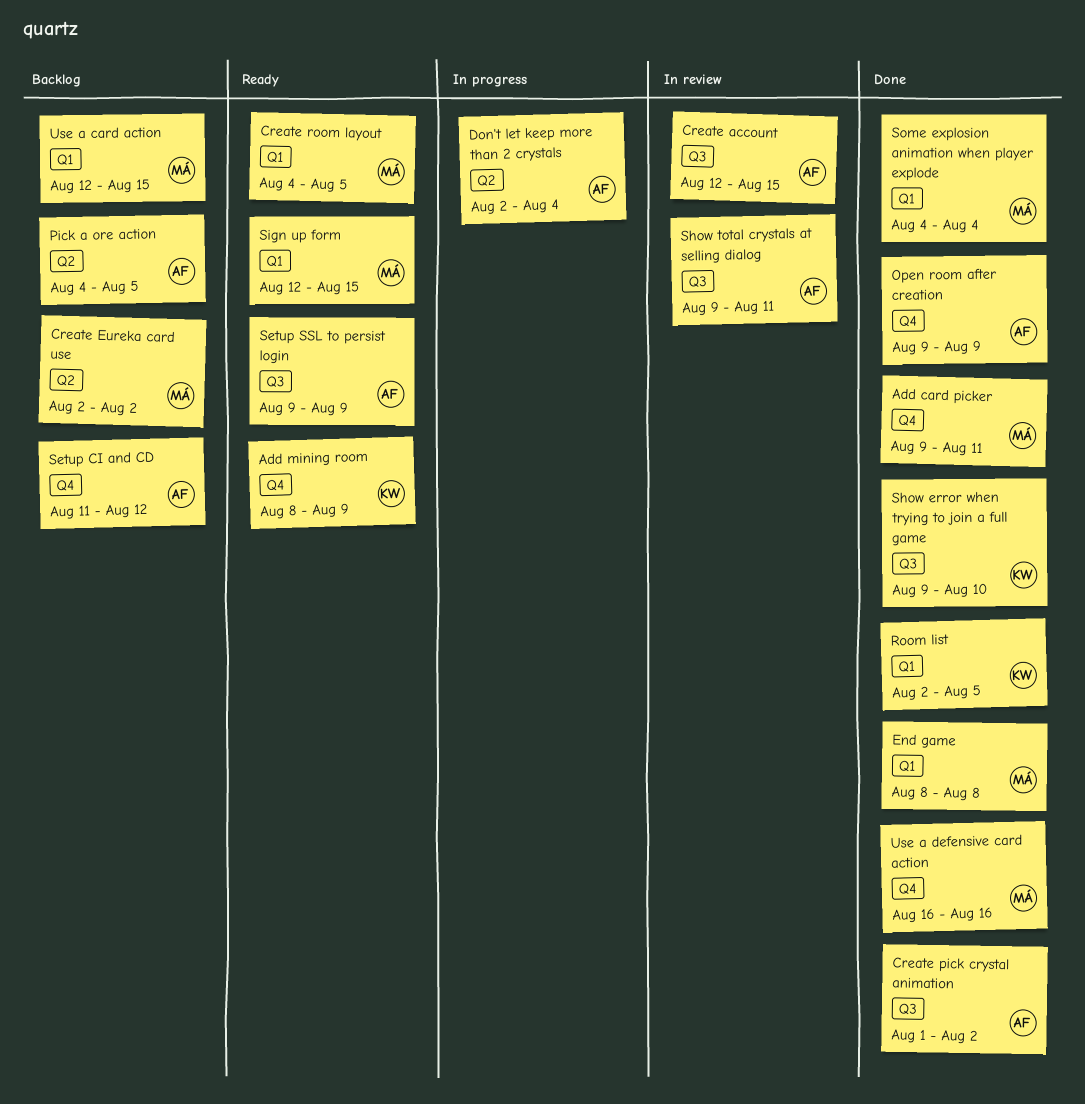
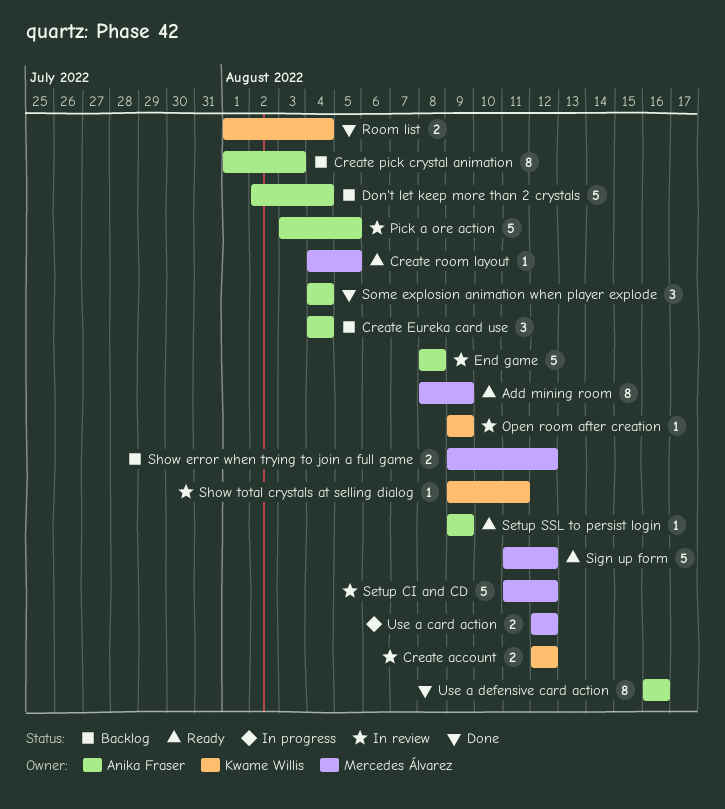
Add card picker: present -> none
Add mining room, owner: Kwame Willis -> Mercedes Álvarez
Create account, owner: Anika Fraser -> Kwame Willis
Create account, due: Aug 15 -> Aug 12
Create Eureka card use, owner: Mercedes Álvarez -> Anika Fraser
Create Eureka card use, start: Aug 2 -> Aug 4
Create Eureka card use, due: Aug 2 -> Aug 4
Create pick crystal animation, status: Done -> Backlog
Create pick crystal animation, due: Aug 2 -> Aug 3
Don't let keep more than 2 crystals, status: In progress -> Backlog
End game, status: Done -> In review
End game, owner: Mercedes Álvarez -> Anika Fraser
Open room after creation, status: Done -> In review
Open room after creation, owner: Anika Fraser -> Kwame Willis
Pick a ore action, status: Backlog -> In review
Pick a ore action, start: Aug 4 -> Aug 3
Room list, start: Aug 2 -> Aug 1
Room list, due: Aug 5 -> Aug 4
Setup CI and CD, status: Backlog -> In review
Setup CI and CD, owner: Anika Fraser -> Mercedes Álvarez
Show error when trying to join a full game, status: Done -> Backlog
Show error when trying to join a full game, owner: Kwame Willis -> Mercedes Álvarez
Show error when trying to join a full game, due: Aug 10 -> Aug 12
Show total crystals at selling dialog, owner: Anika Fraser -> Kwame Willis
Sign up form, start: Aug 12 -> Aug 11
Sign up form, due: Aug 15 -> Aug 12
Some explosion animation when player explode, owner: Mercedes Álvarez -> Anika Fraser
Use a card action, status: Backlog -> In progress
Use a card action, due: Aug 15 -> Aug 12
Use a defensive card action, owner: Mercedes Álvarez -> Anika Fraser

